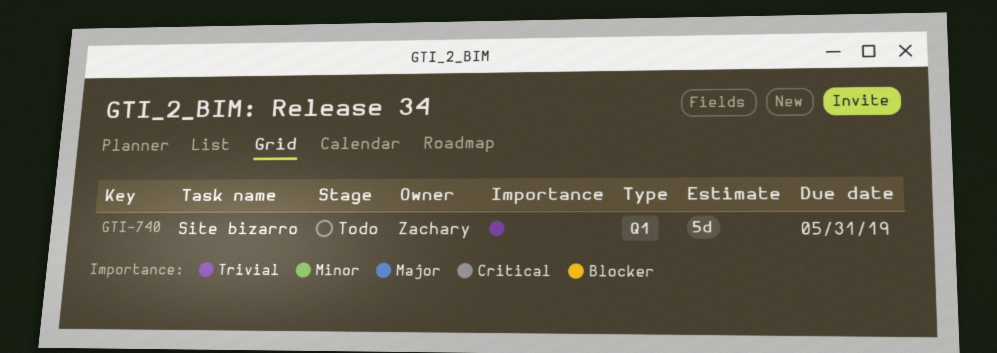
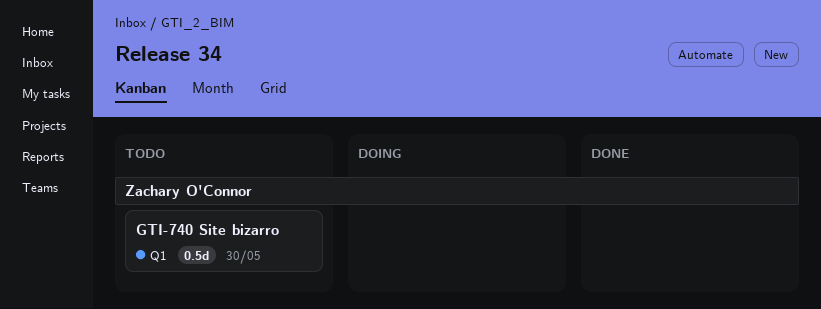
GTI-740, estimate: 5d -> 0.5d
GTI-740, due: May 31 -> May 30

